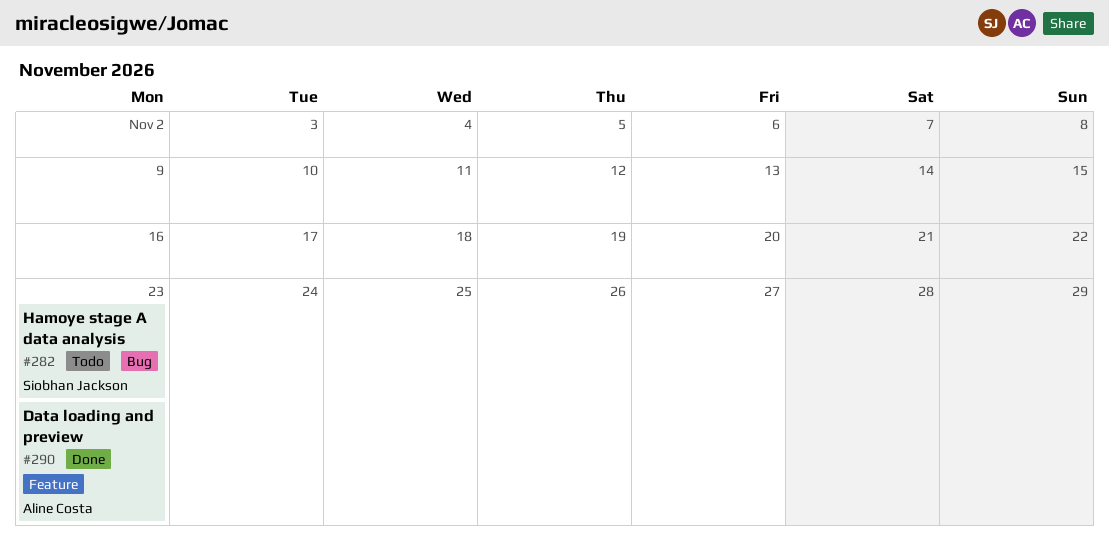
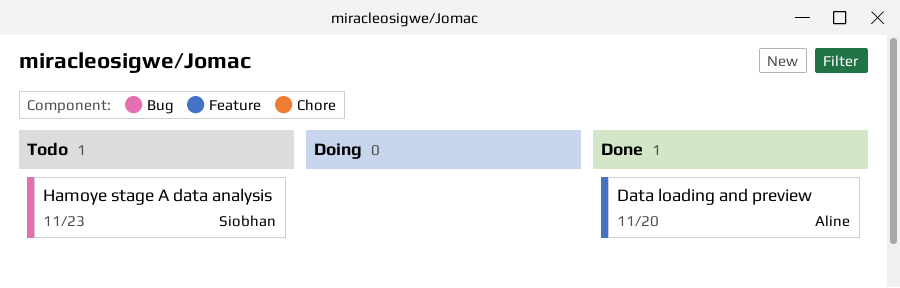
Data loading and preview, due: Nov 23 -> Nov 20

